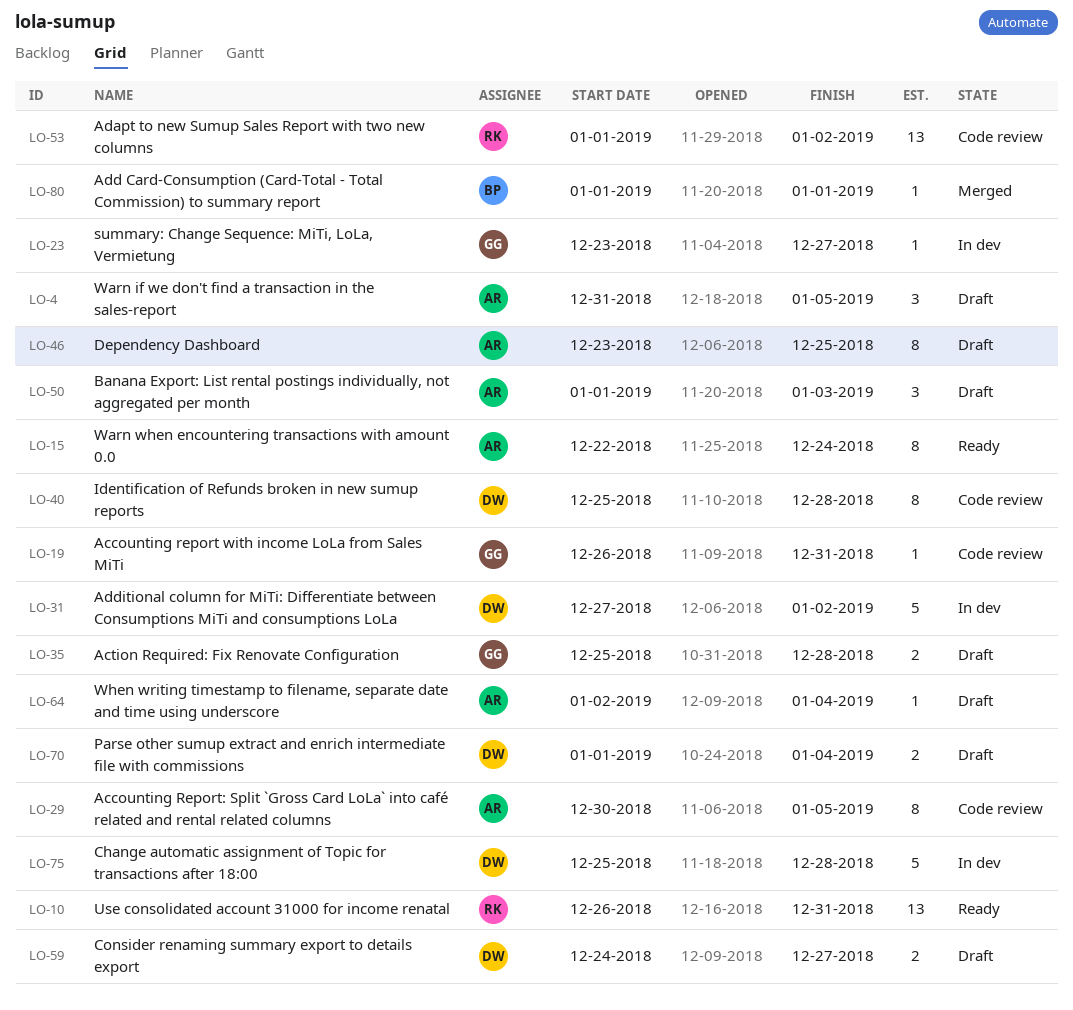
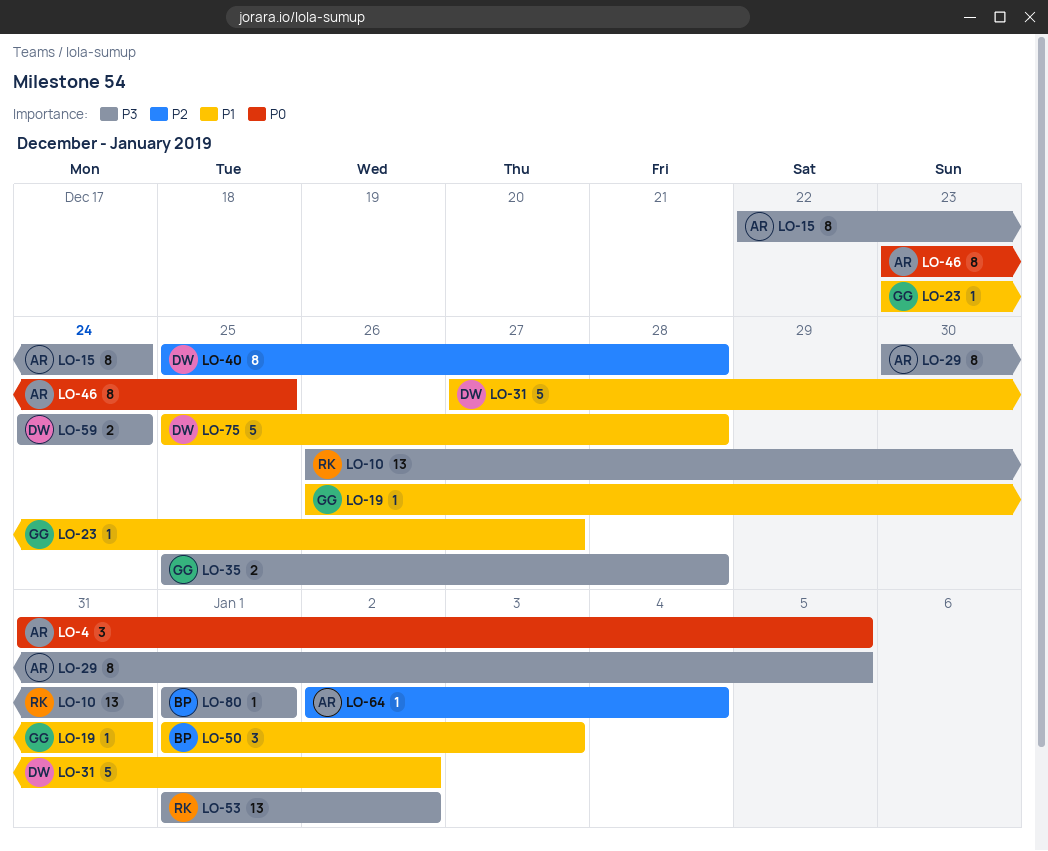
LO-50, owner: AR -> BP
LO-59, due: Dec 27 -> Dec 24
LO-70: present -> none

